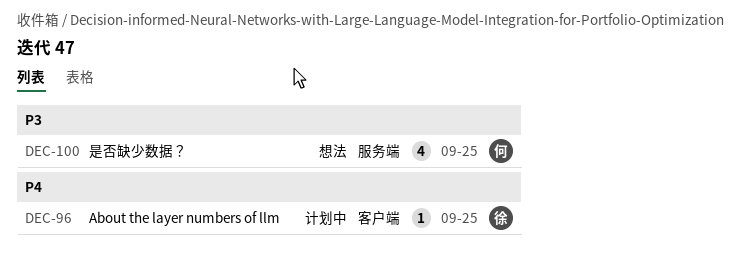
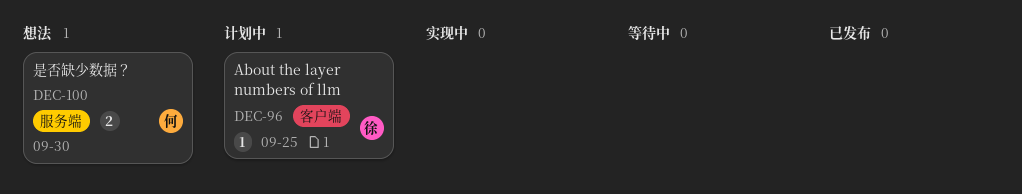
DEC-100, estimate: 4 -> 2
DEC-100, due: Sep 25 -> Sep 30

